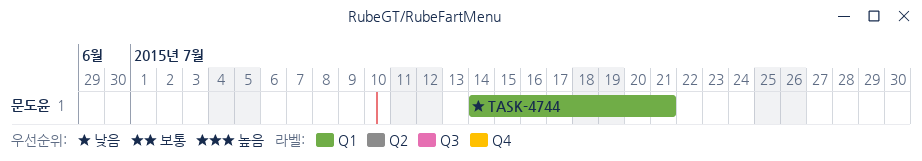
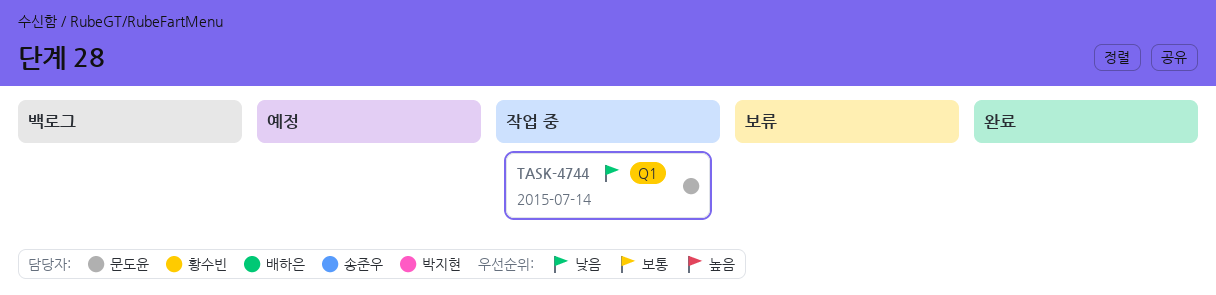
TASK-4744, due: Jul 21 -> Jul 14

